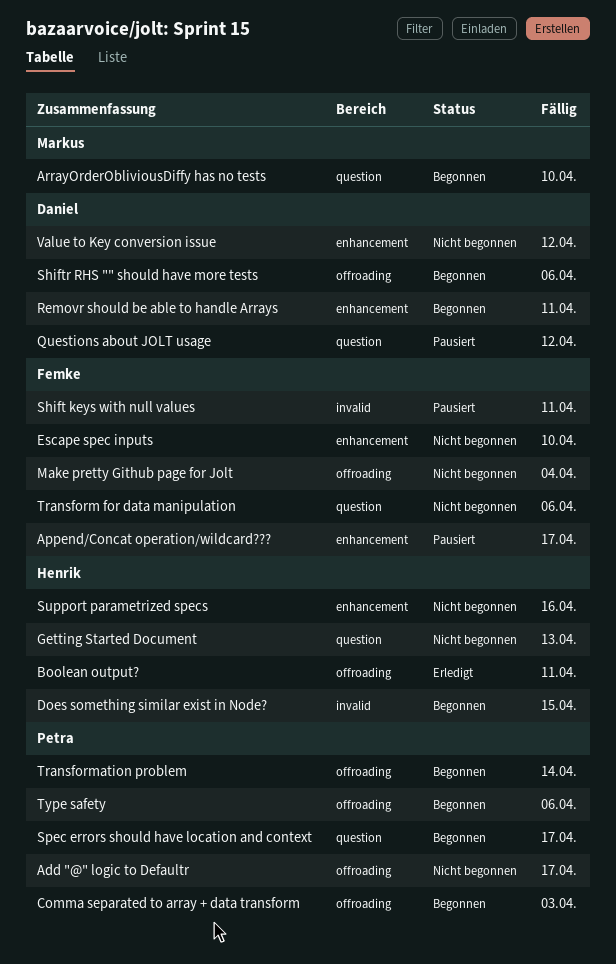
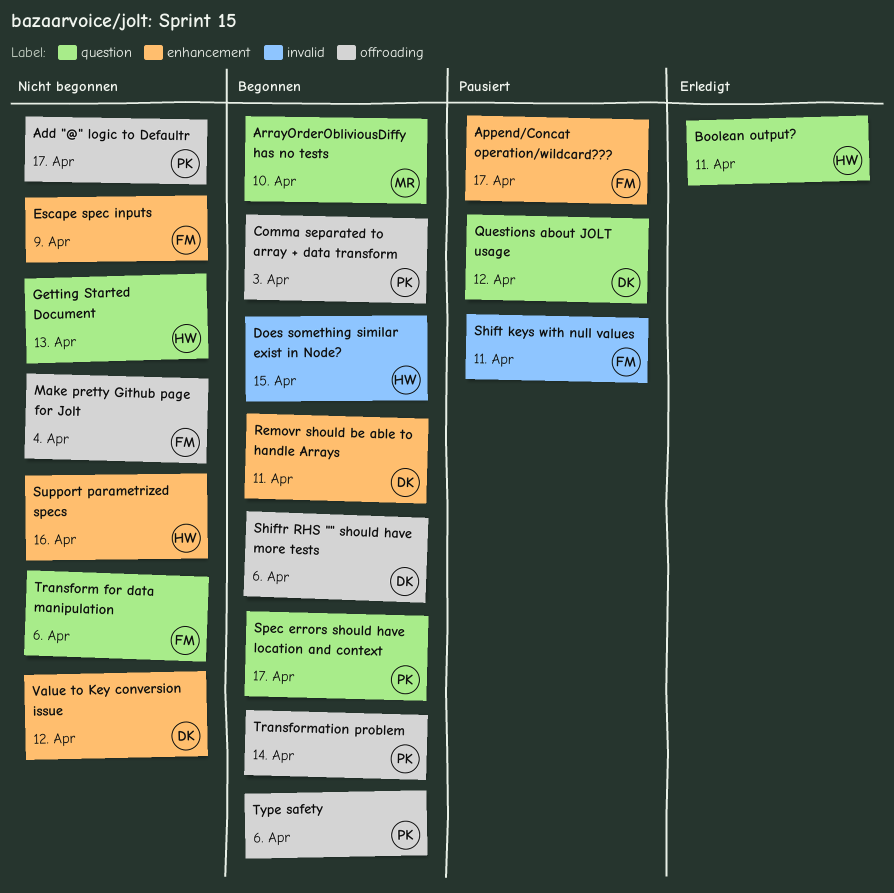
Boolean output?, label: offroading -> question
Escape spec inputs, due: Apr 10 -> Apr 9

